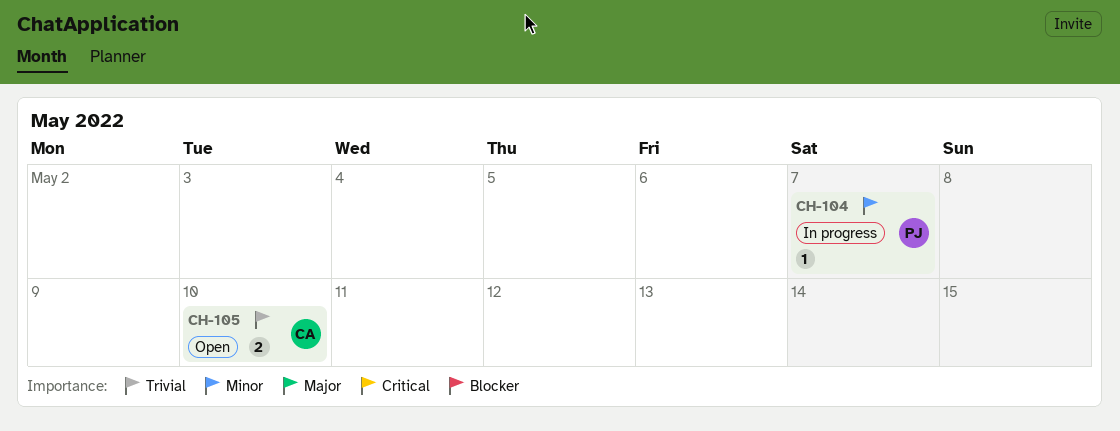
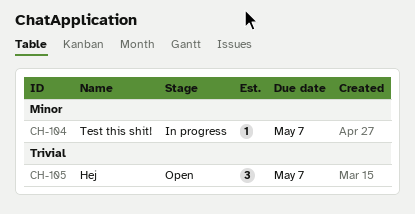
CH-105, estimate: 2 -> 3
CH-105, due: May 10 -> May 7

